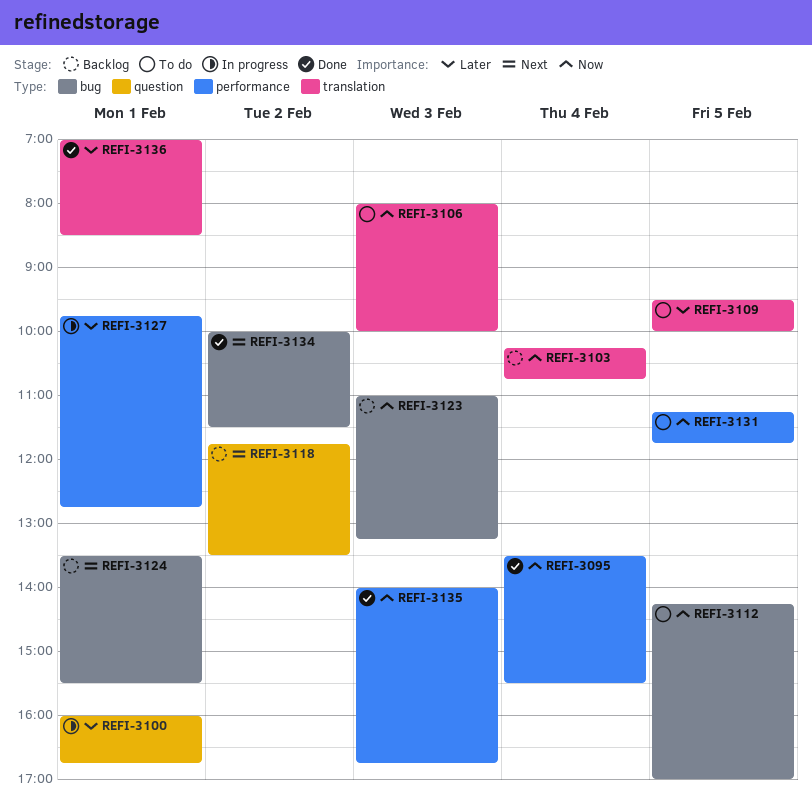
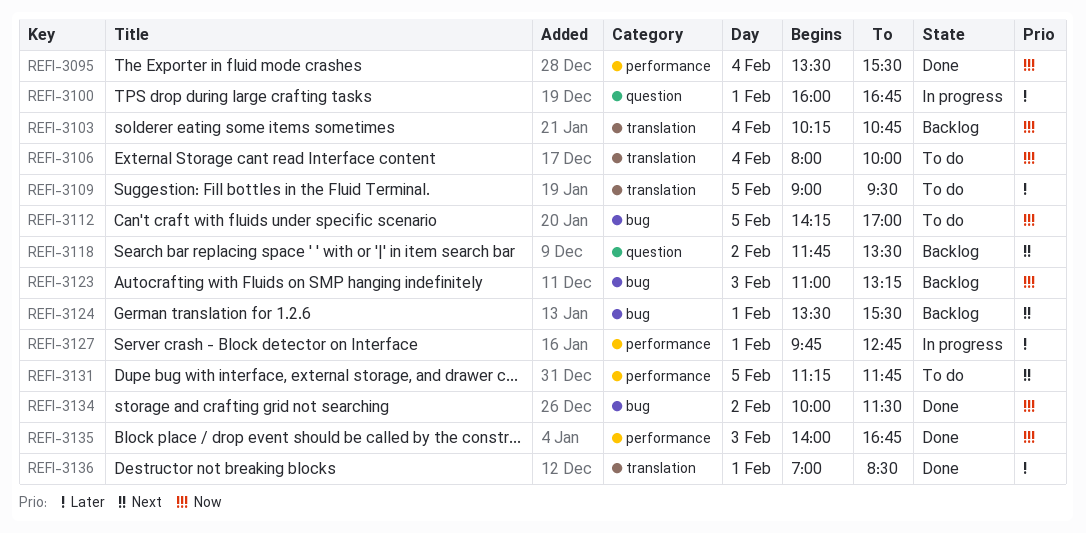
REFI-3106, day: Feb 3 -> Feb 4
REFI-3109, begins: 09:30 -> 09:00
REFI-3109, ends: 10:00 -> 09:30
REFI-3131, priority: Now -> Next
REFI-3134, priority: Next -> Now

